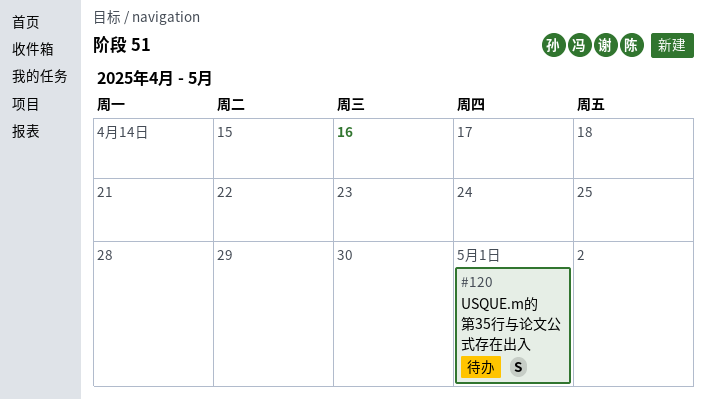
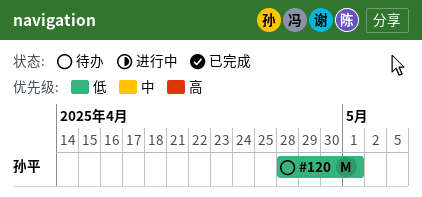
#120, estimate: S -> M

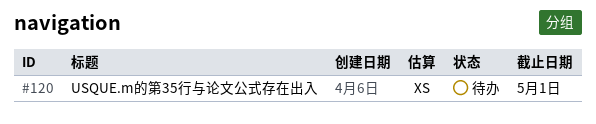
#120, estimate: M -> XS

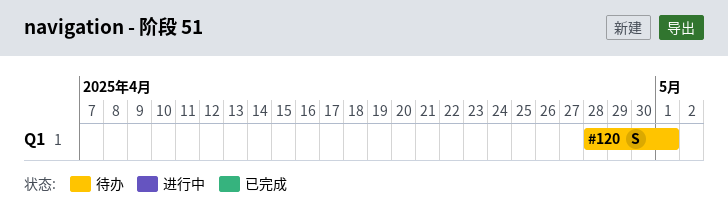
#120, estimate: XS -> S

